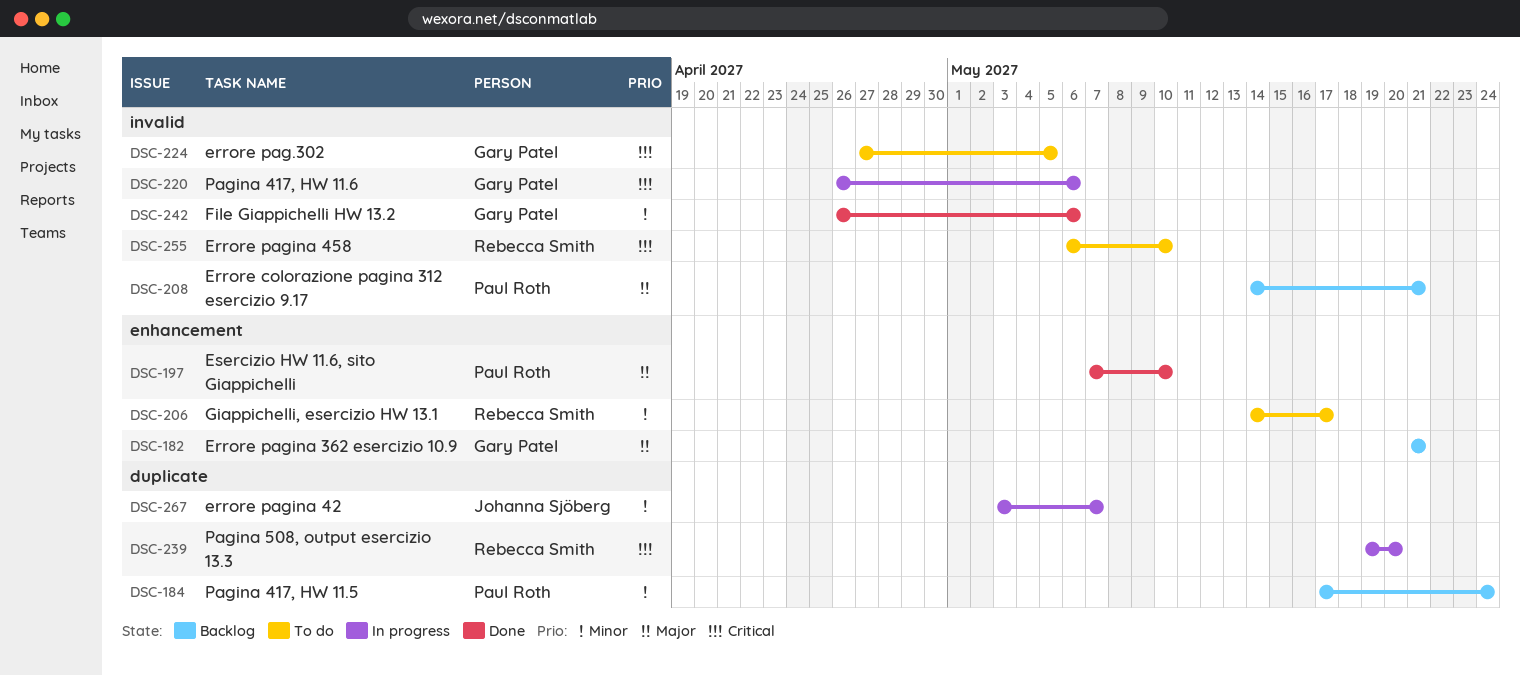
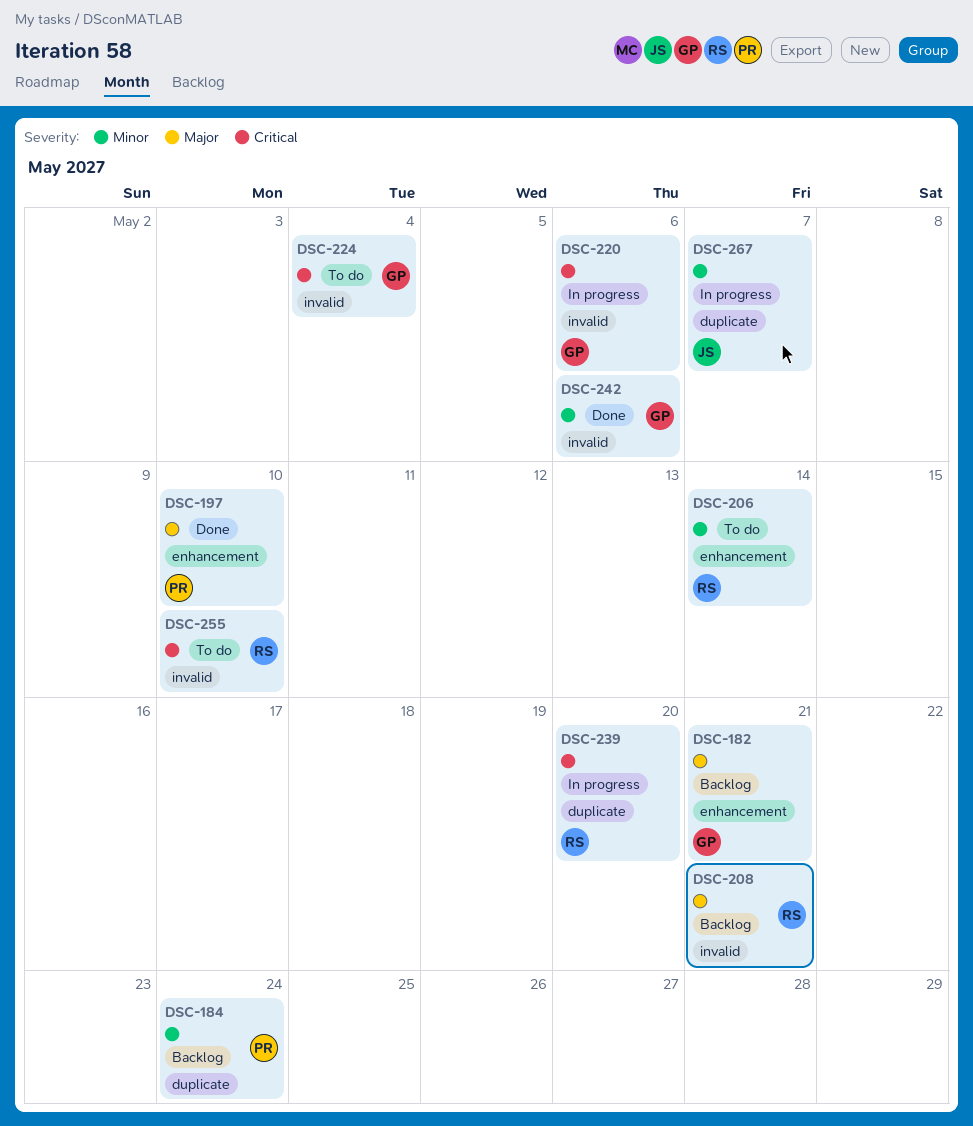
DSC-206, due: May 17 -> May 14
DSC-208, owner: Paul Roth -> Rebecca Smith
DSC-224, due: May 5 -> May 4

